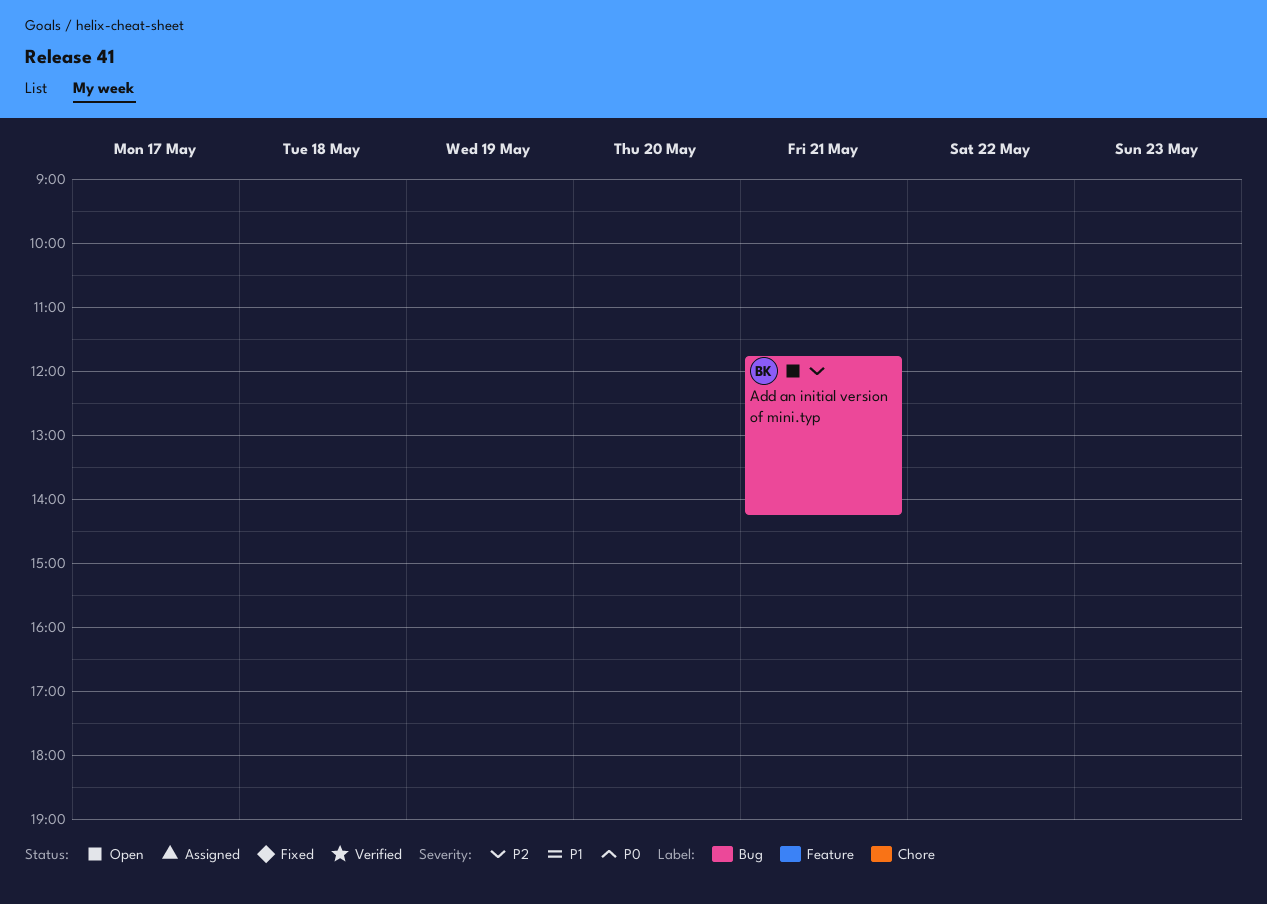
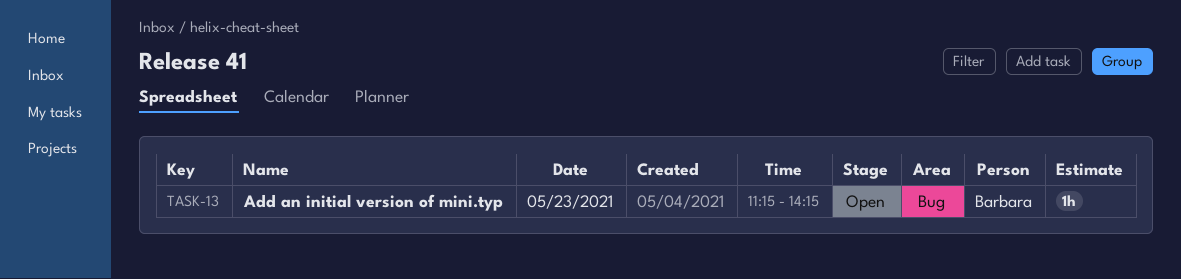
Add an initial version of mini.typ, day: May 21 -> May 23
Add an initial version of mini.typ, begins: 11:45 -> 11:15

